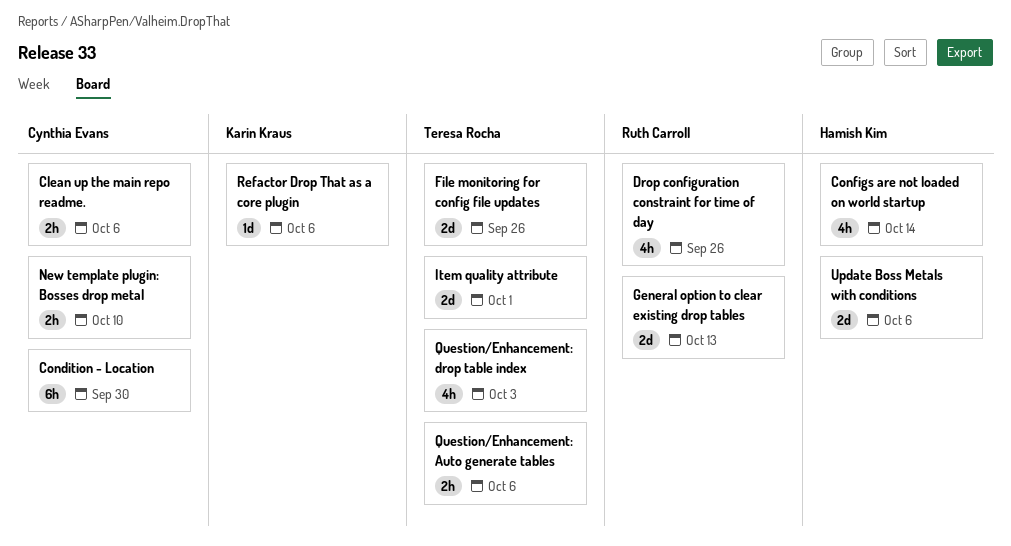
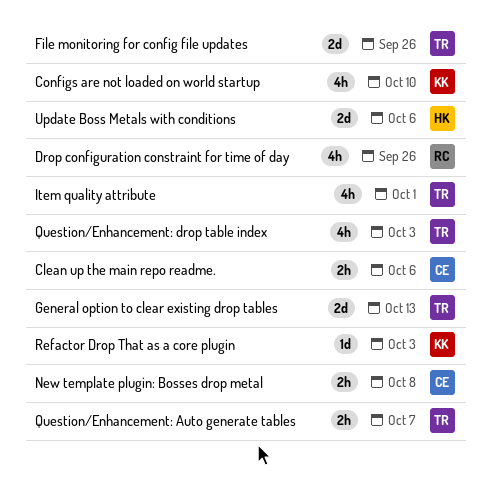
Condition - Location: present -> none
Configs are not loaded on world startup, owner: Hamish Kim -> Karin Kraus
Configs are not loaded on world startup, due: Oct 14 -> Oct 10
General option to clear existing drop tables, owner: Ruth Carroll -> Teresa Rocha
Item quality attribute, estimate: 2d -> 4h
New template plugin: Bosses drop metal, due: Oct 10 -> Oct 8
Question/Enhancement: Auto generate tables, due: Oct 6 -> Oct 7
Refactor Drop That as a core plugin, due: Oct 6 -> Oct 3

